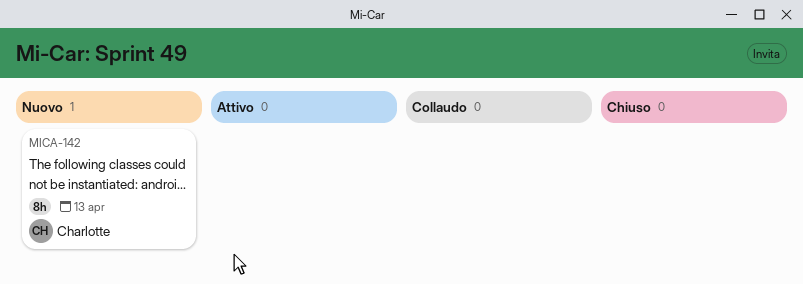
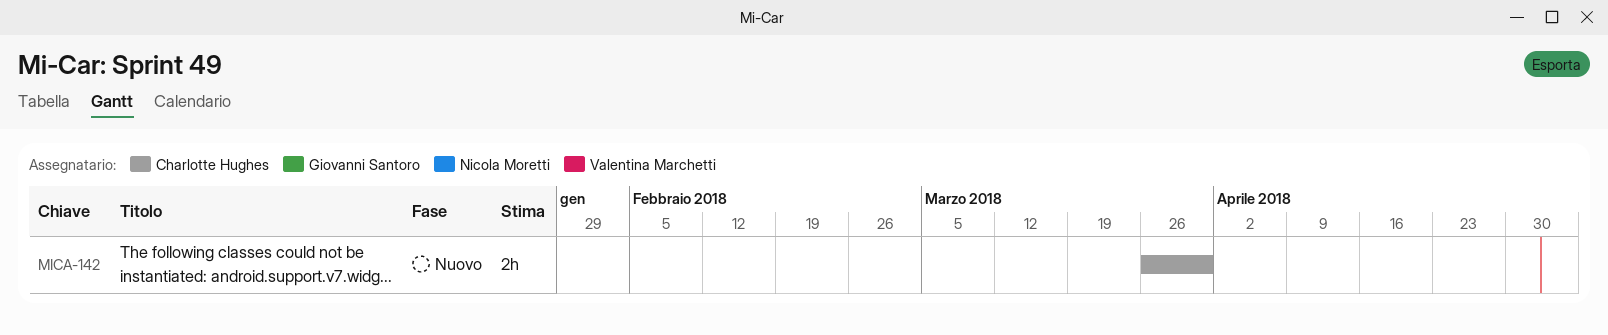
MICA-142, estimate: 8h -> 2h
MICA-142, due: Apr 13 -> Mar 30

